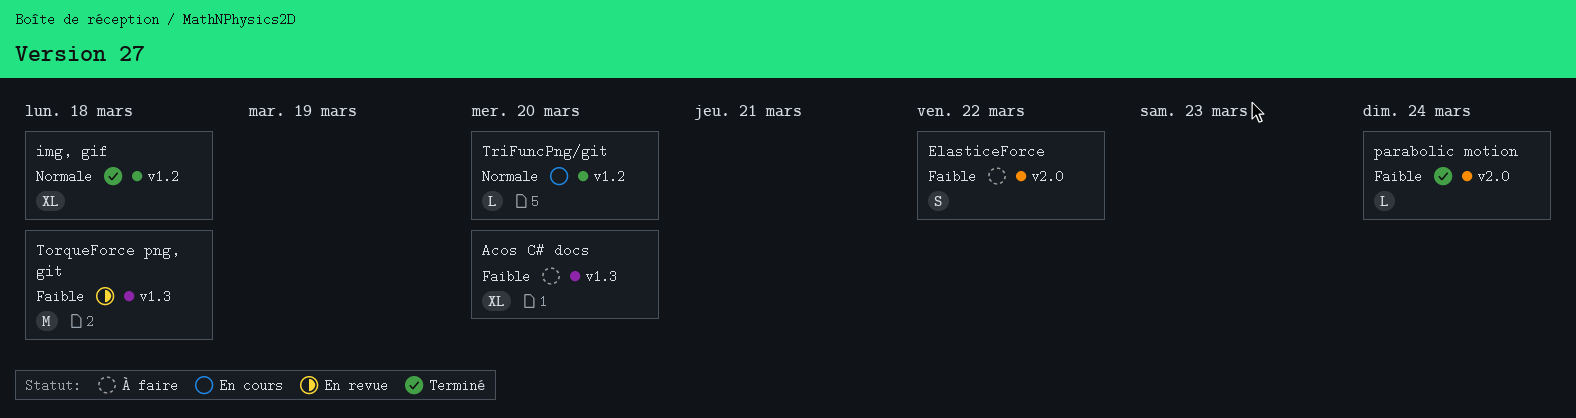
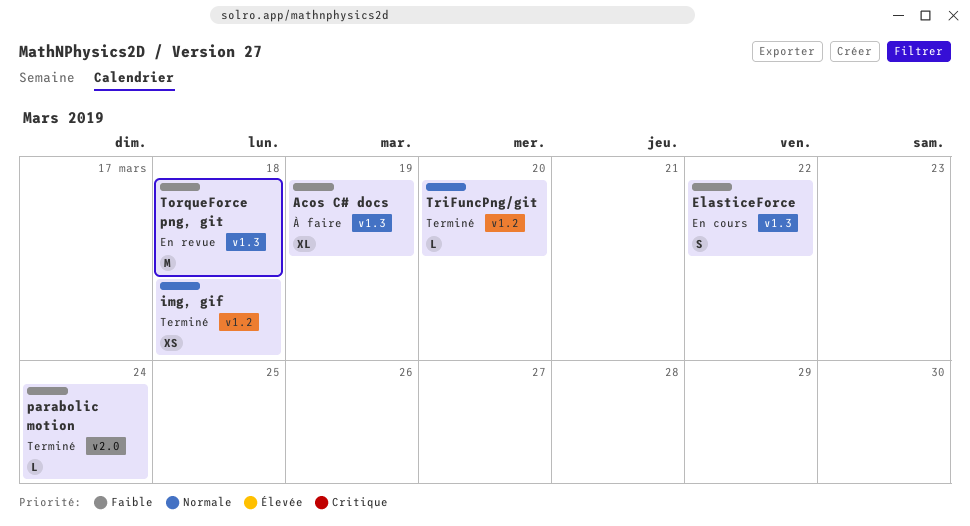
Acos C# docs, due: Mar 20 -> Mar 19
ElasticeForce, status: À faire -> En cours
ElasticeForce, label: v2.0 -> v1.3
img, gif, estimate: XL -> XS
TriFuncPng/git, status: En cours -> Terminé

